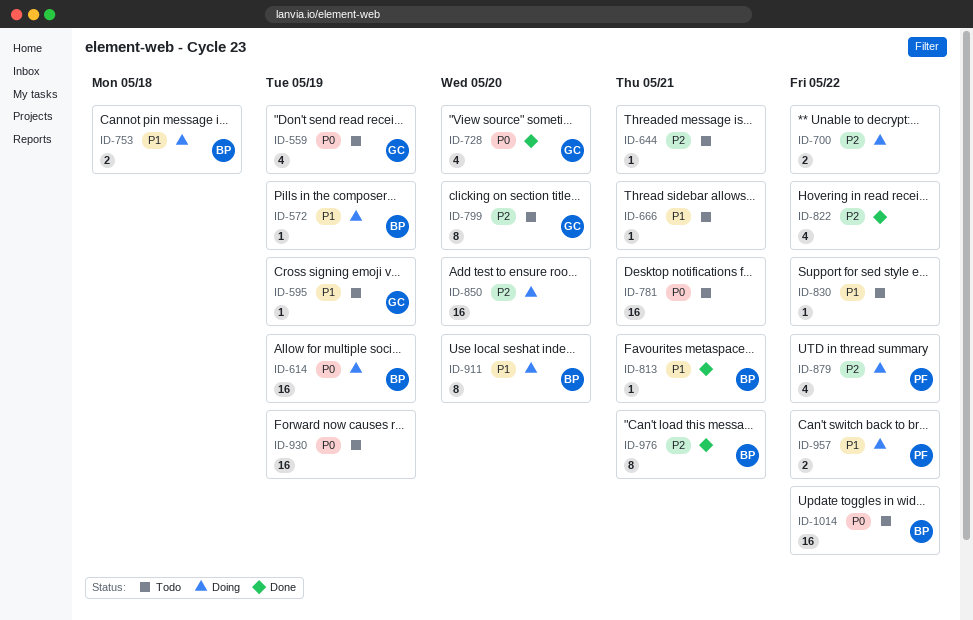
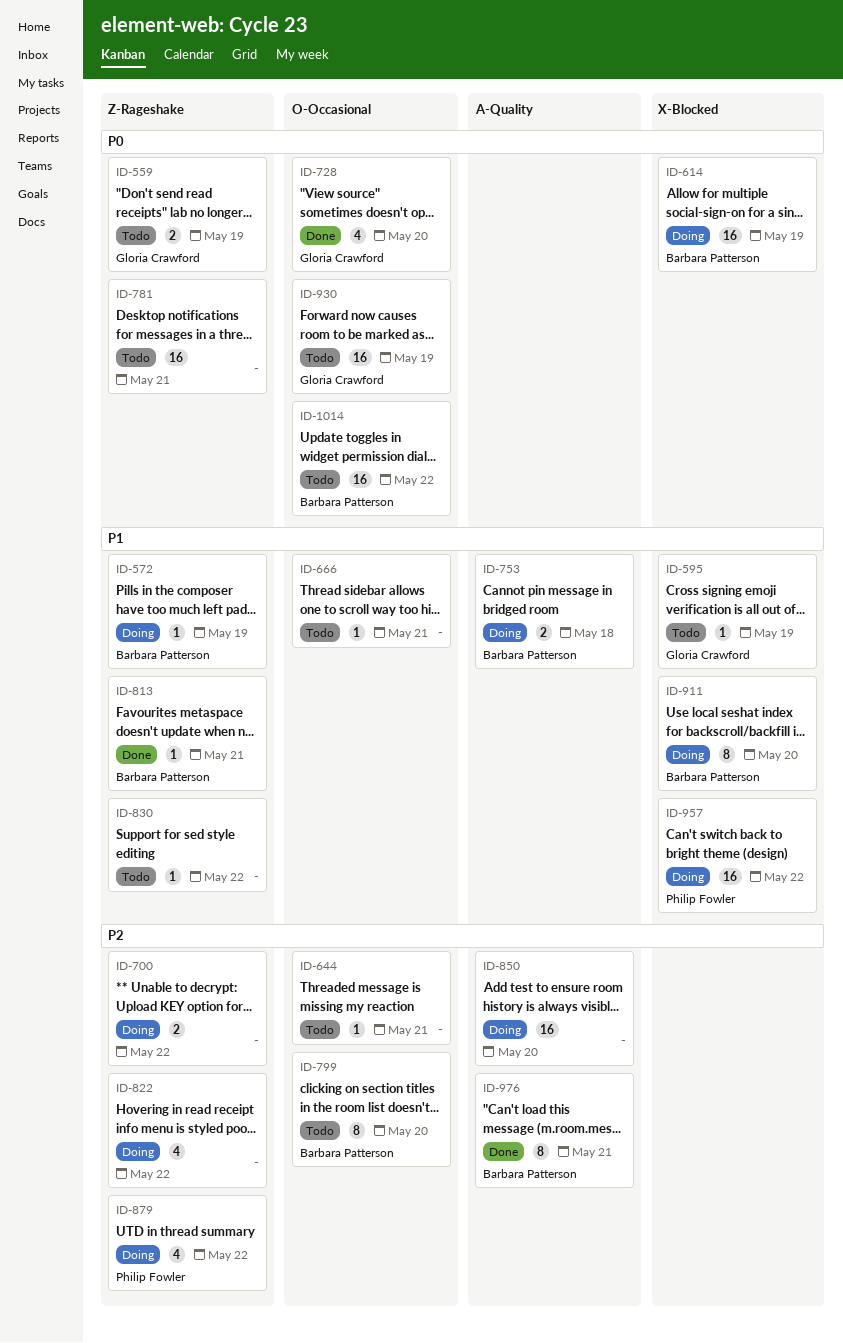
ID-559, estimate: 4 -> 2
ID-799, owner: Gloria Crawford -> Barbara Patterson
ID-822, status: Done -> Doing
ID-930, owner: none -> Gloria Crawford
ID-957, estimate: 2 -> 16

